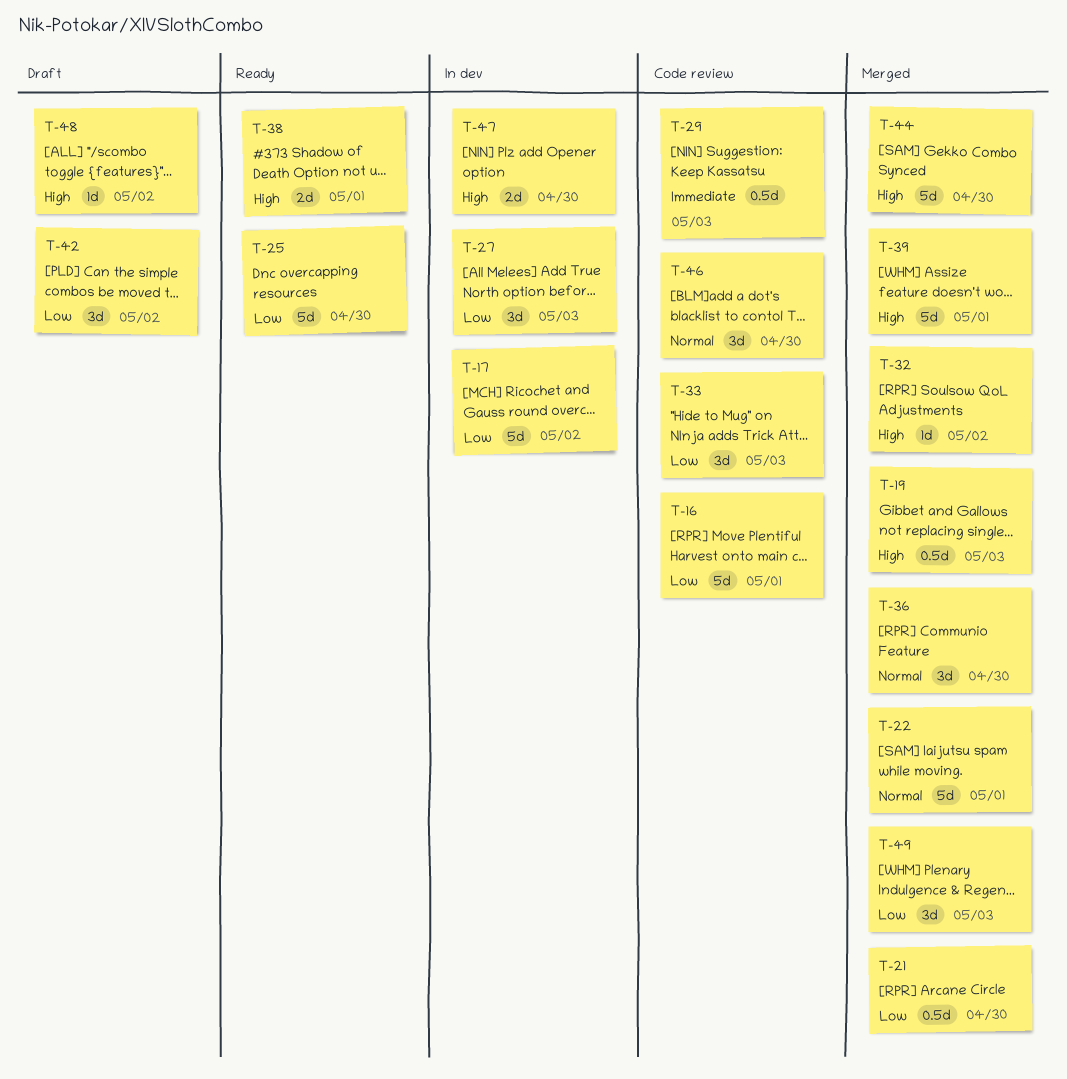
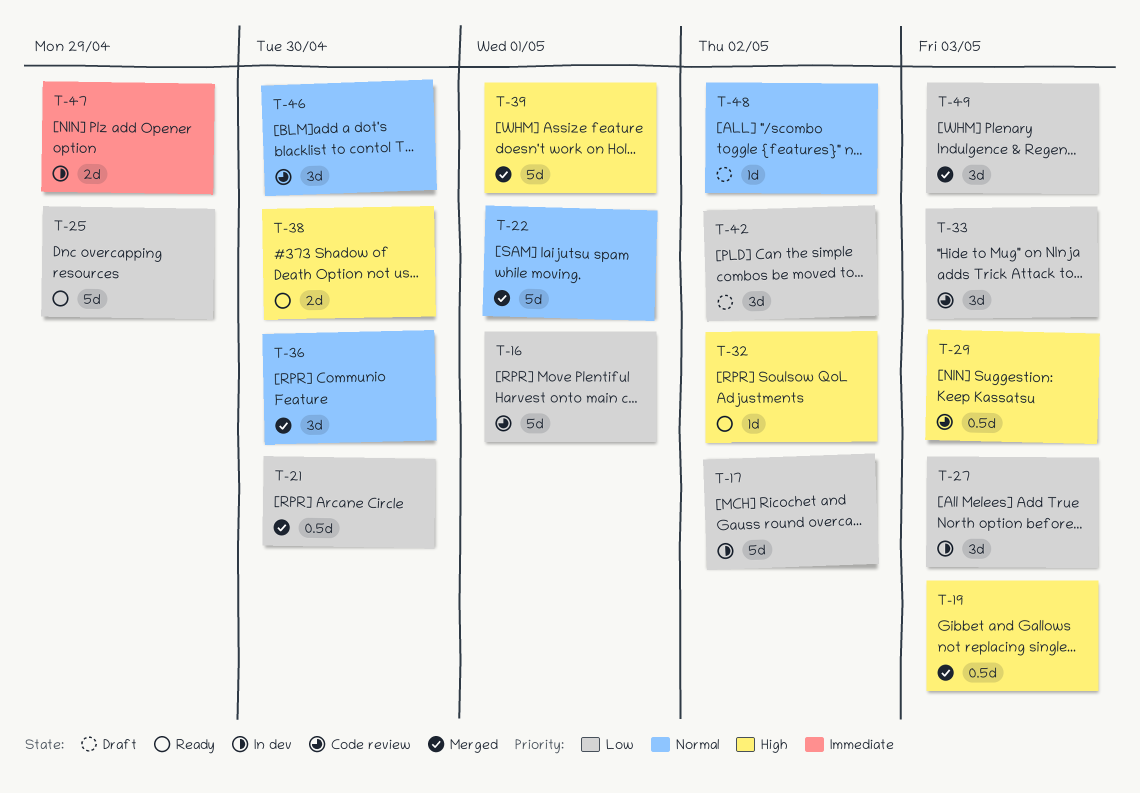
T-25, due: Apr 30 -> Apr 29
T-29, priority: Immediate -> High
T-32, status: Merged -> Ready
T-38, due: May 1 -> Apr 30
T-44: present -> none
T-47, priority: High -> Immediate
T-47, due: Apr 30 -> Apr 29
T-48, priority: High -> Normal

